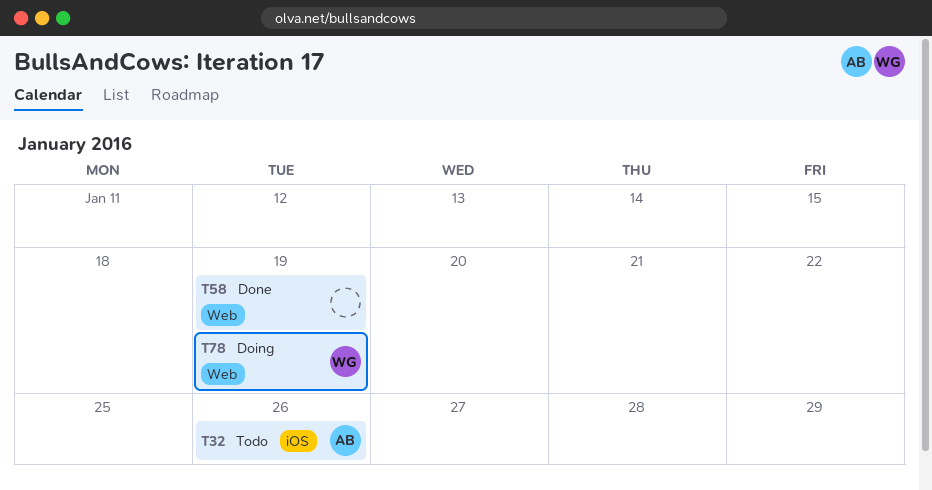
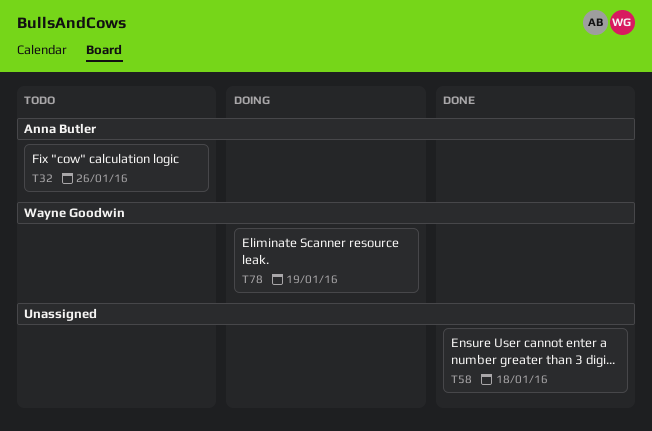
T58, due: Jan 19 -> Jan 18

